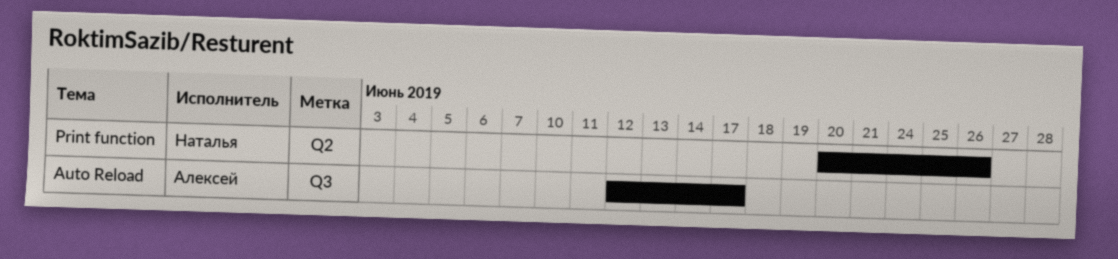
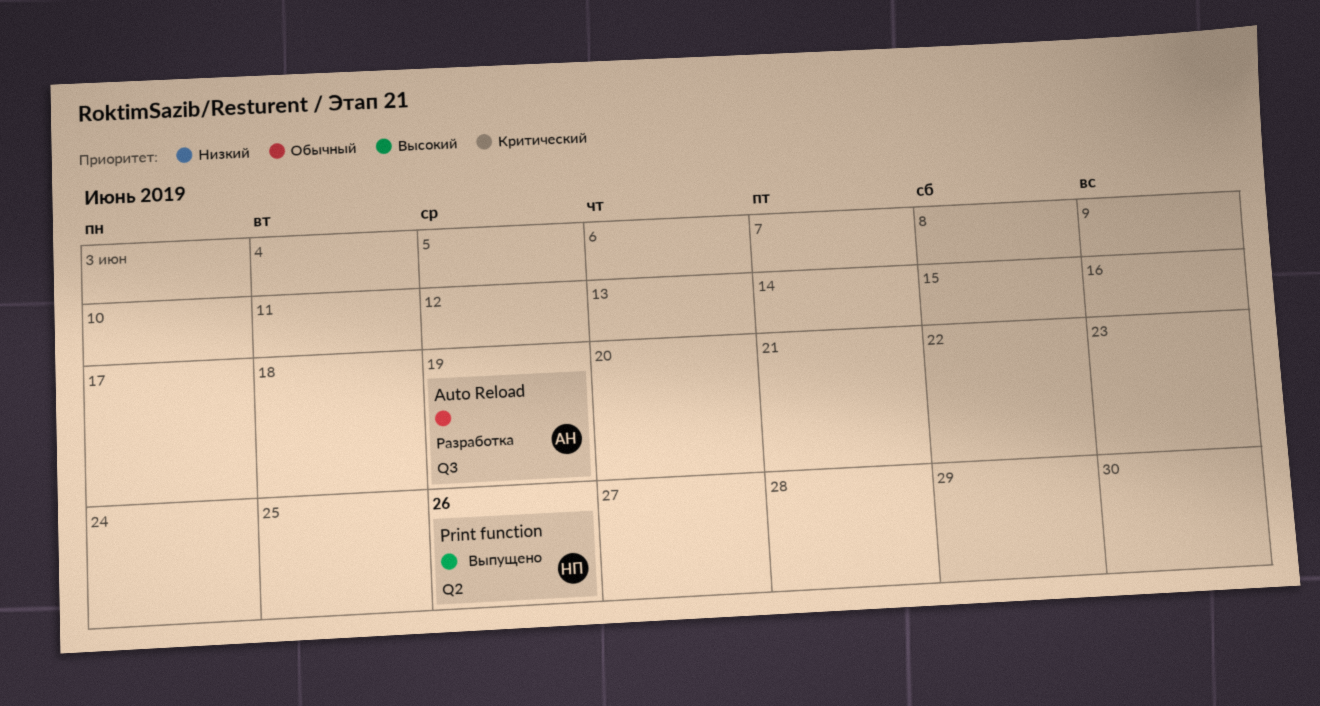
Auto Reload, due: Jun 17 -> Jun 19

